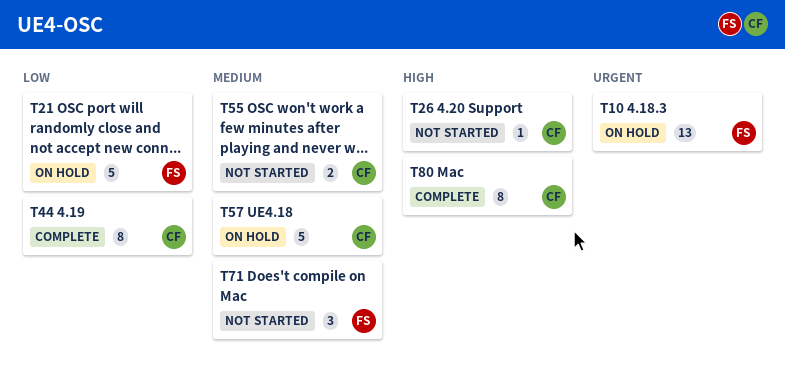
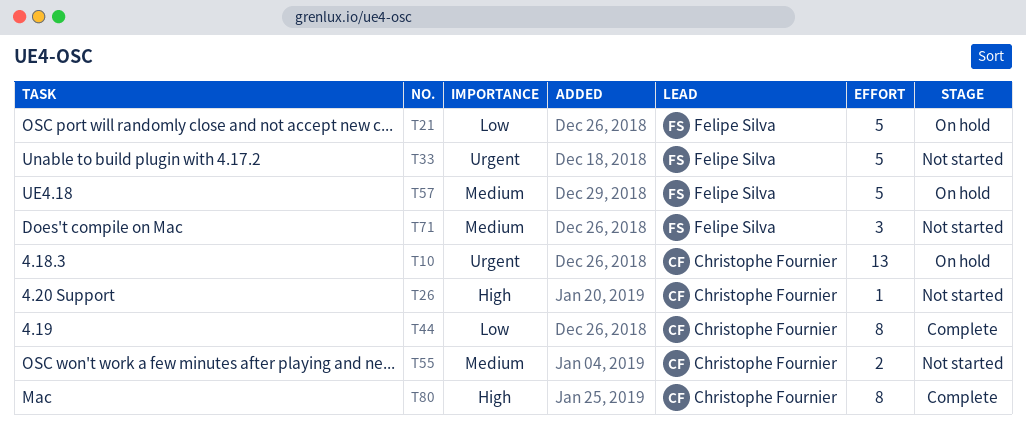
T10, owner: Felipe Silva -> Christophe Fournier
T33: none -> present
T57, owner: Christophe Fournier -> Felipe Silva

